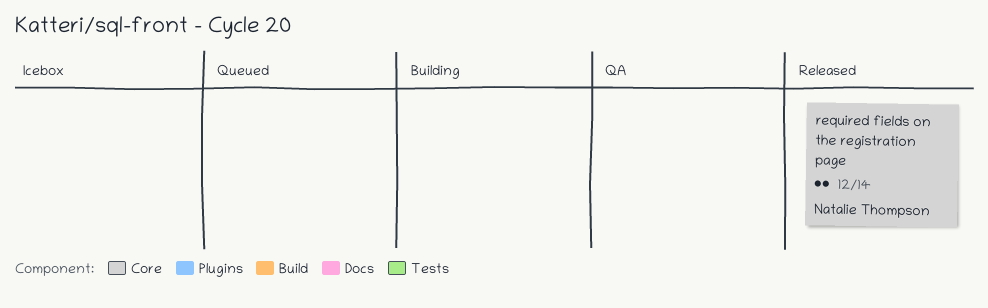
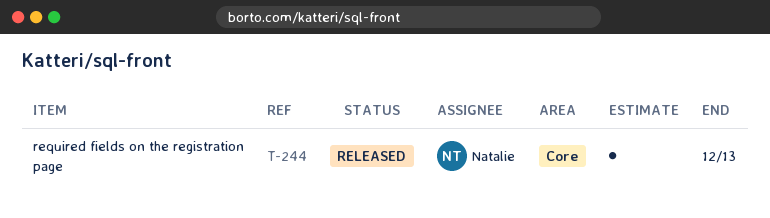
required fields on the registration page, estimate: 2 -> 1
required fields on the registration page, due: Dec 14 -> Dec 13

